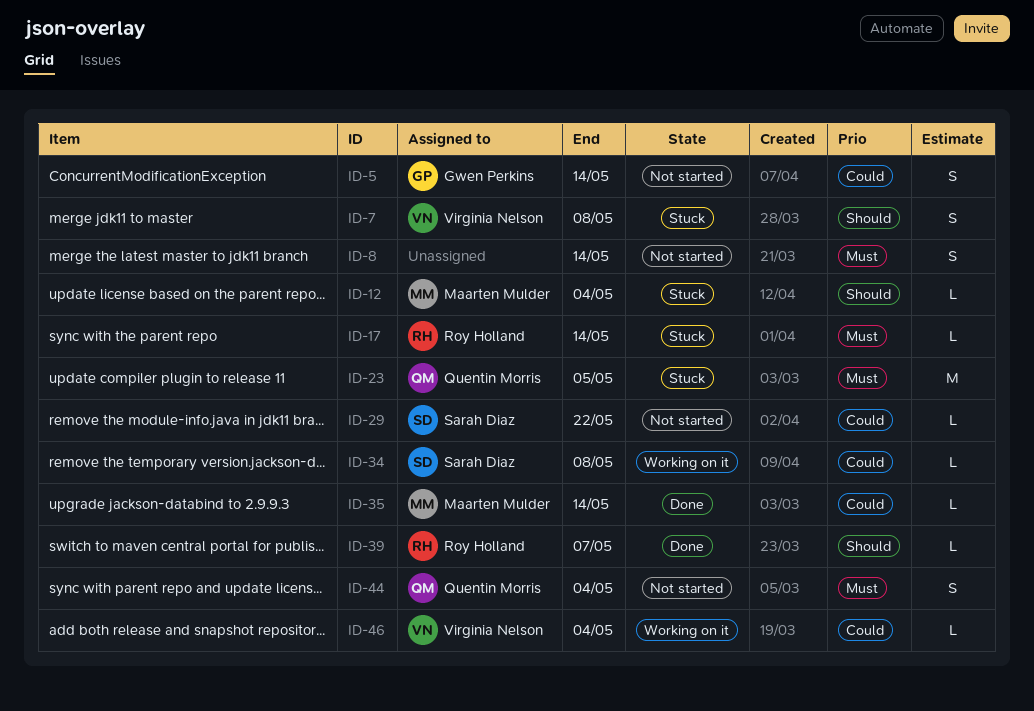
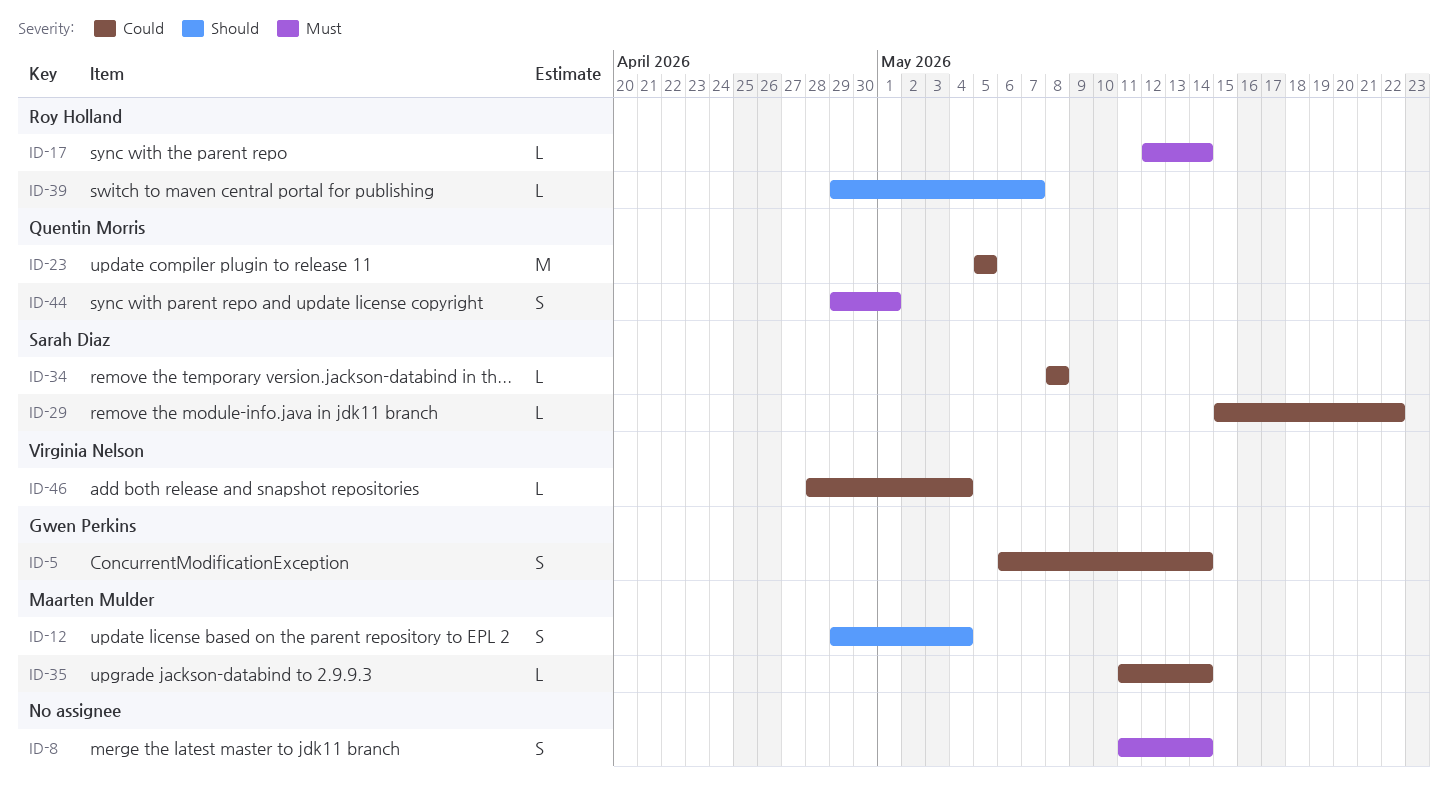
ID-7: present -> none
ID-12, estimate: L -> S
ID-23, priority: Must -> Could
ID-44, due: May 4 -> May 1

